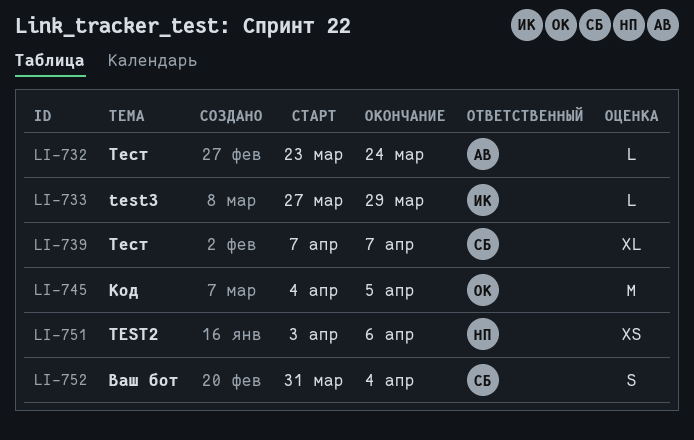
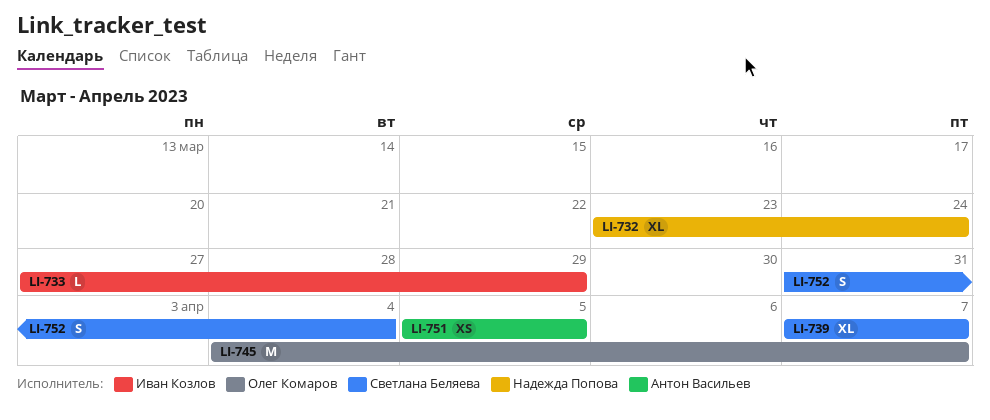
LI-732, owner: Антон Васильев -> Надежда Попова
LI-732, estimate: L -> XL
LI-745, due: Apr 5 -> Apr 7
LI-751, owner: Надежда Попова -> Антон Васильев
LI-751, start: Apr 3 -> Apr 5
LI-751, due: Apr 6 -> Apr 5

